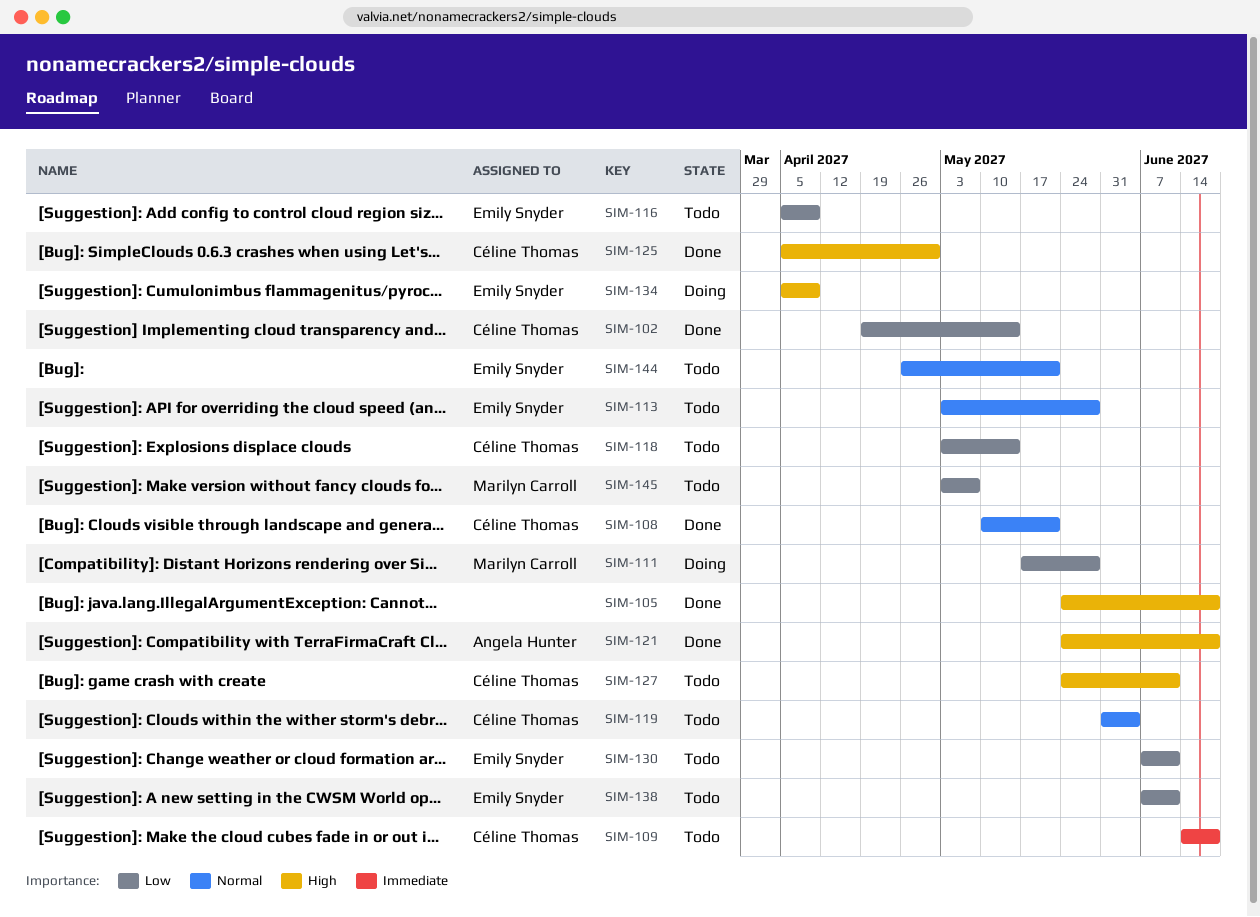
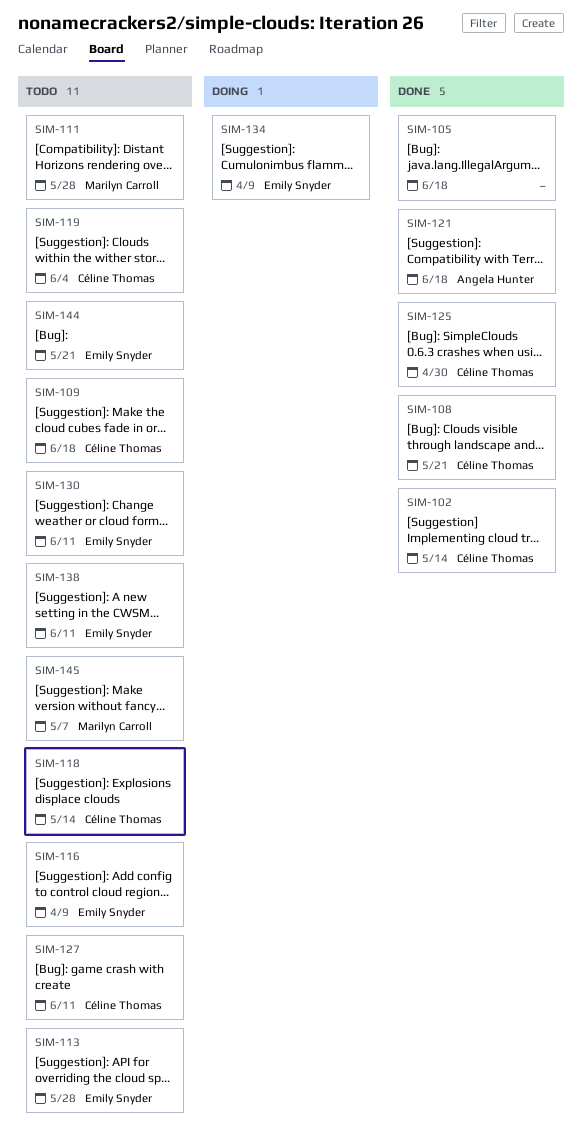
SIM-111, status: Doing -> Todo

